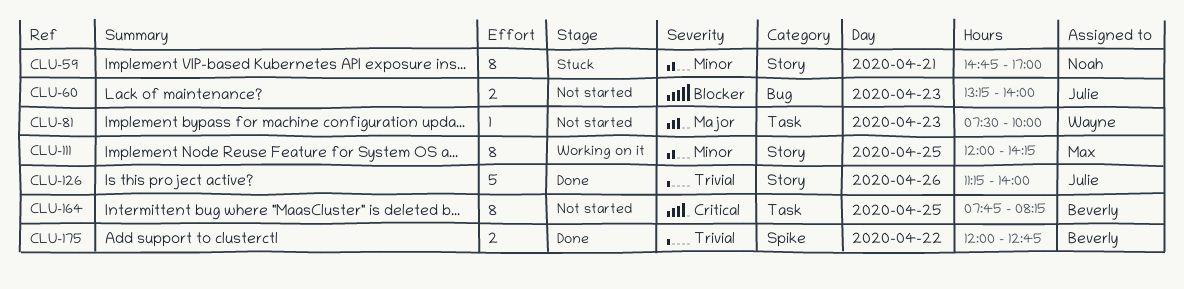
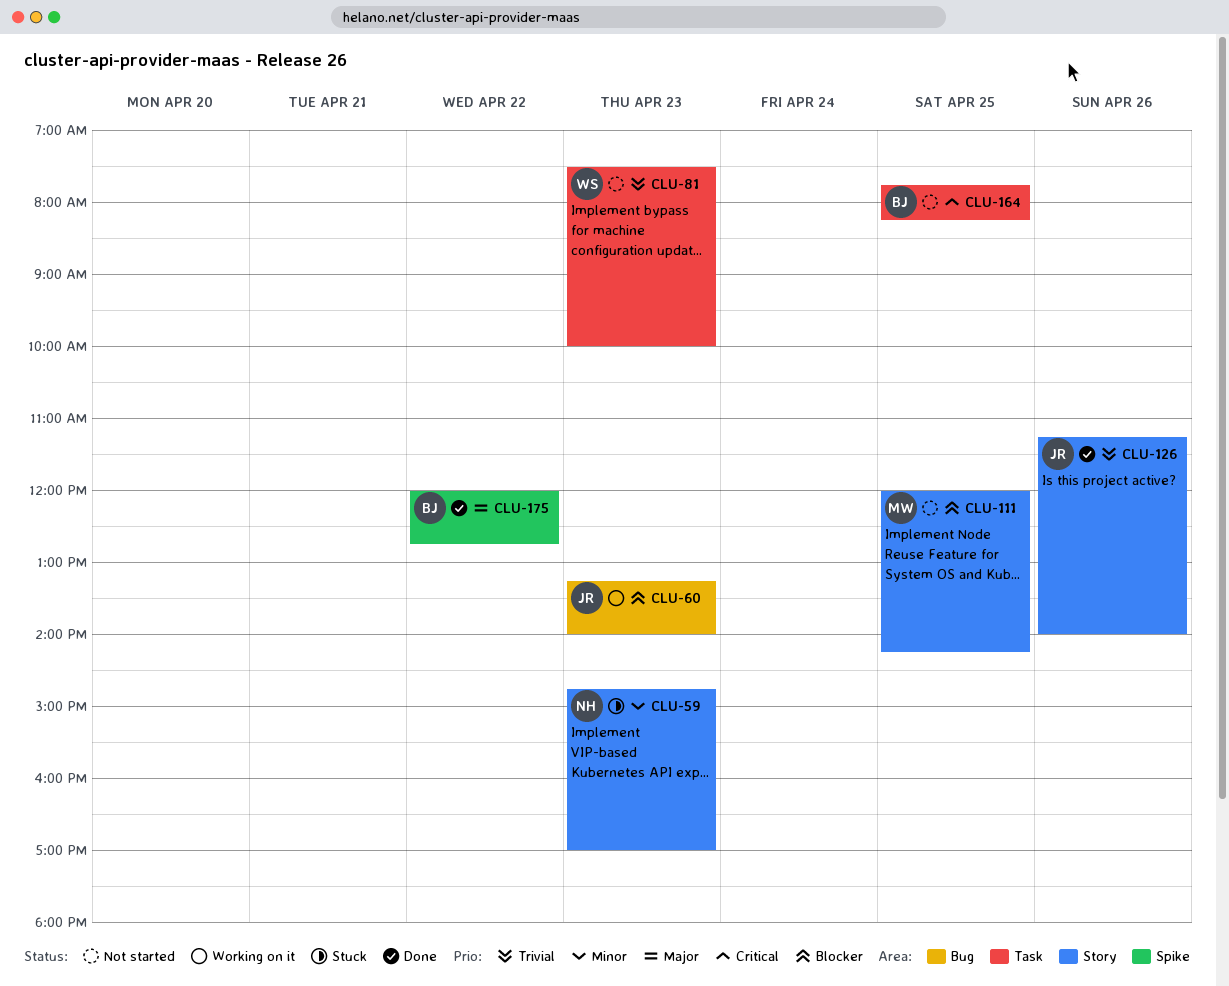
CLU-59, day: Apr 21 -> Apr 23
CLU-60, status: Not started -> Working on it
CLU-81, priority: Major -> Trivial
CLU-111, status: Working on it -> Not started
CLU-111, priority: Minor -> Blocker
CLU-175, priority: Trivial -> Major

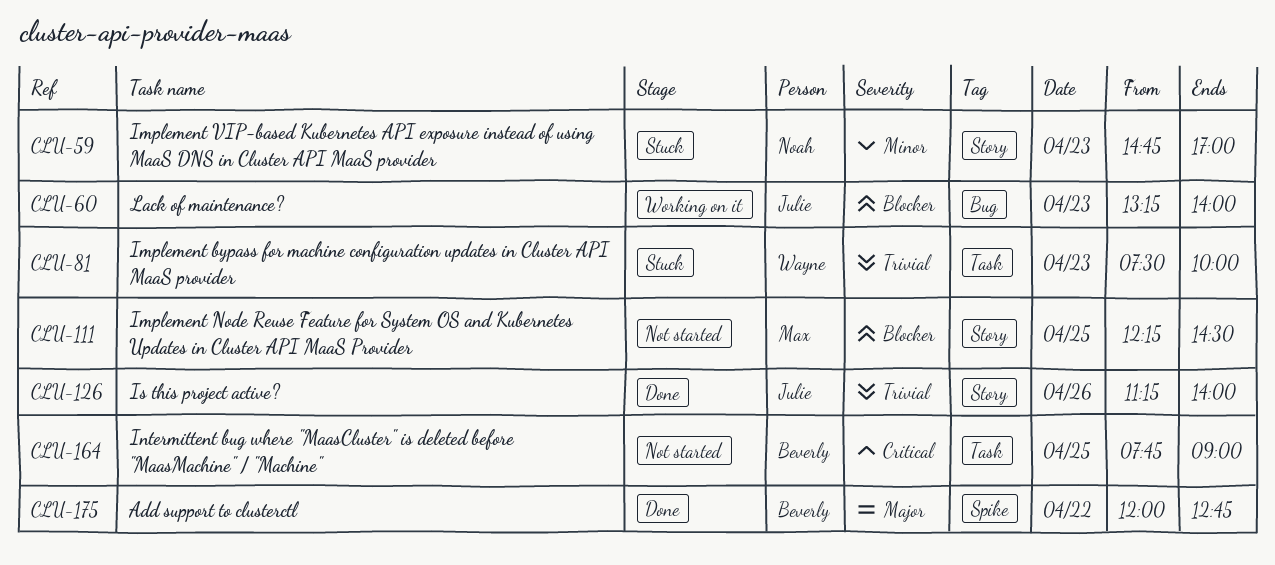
CLU-81, status: Not started -> Stuck
CLU-111, begins: 12:00 -> 12:15
CLU-111, ends: 14:15 -> 14:30
CLU-164, ends: 08:15 -> 09:00

